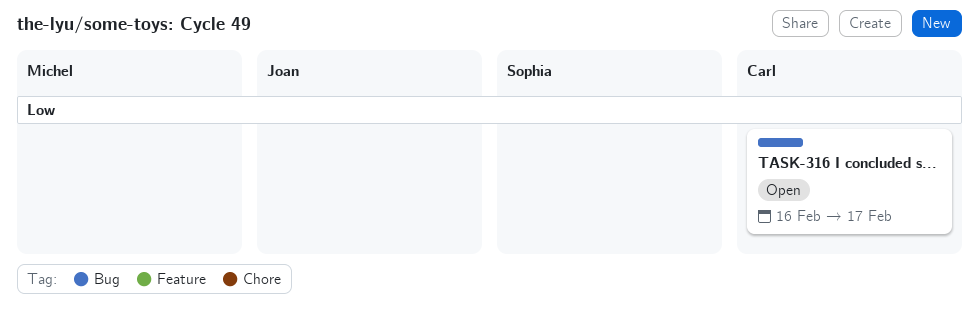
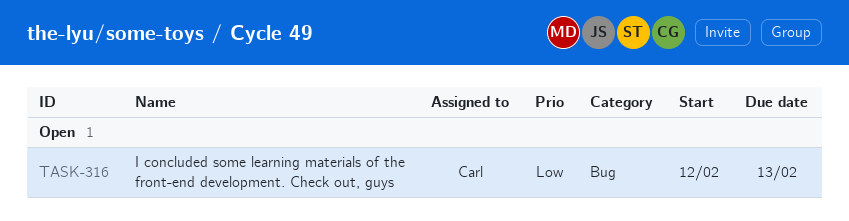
TASK-316, start: Feb 16 -> Feb 12
TASK-316, due: Feb 17 -> Feb 13

